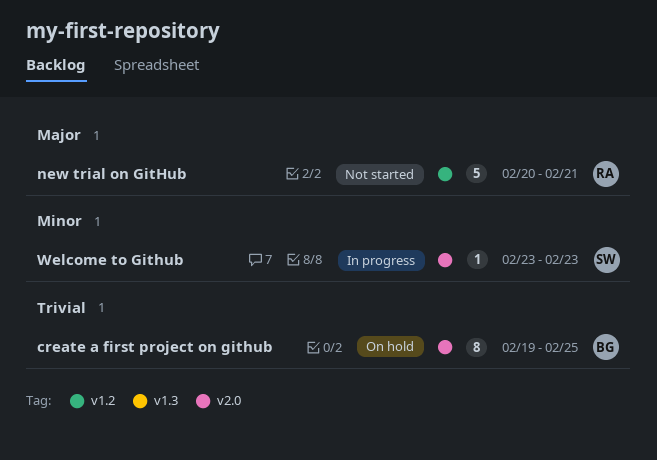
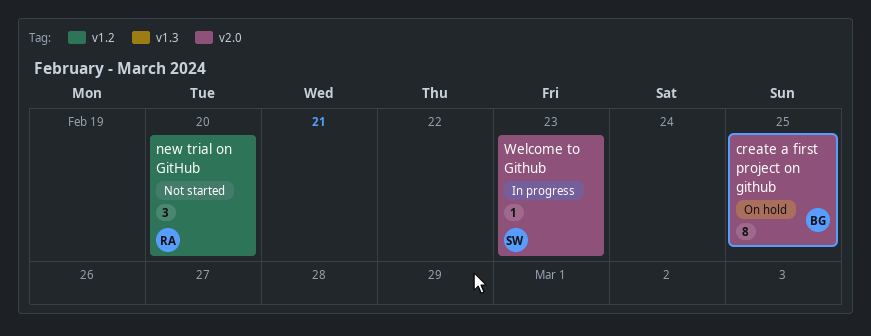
new trial on GitHub, estimate: 5 -> 3
new trial on GitHub, due: Feb 21 -> Feb 20

